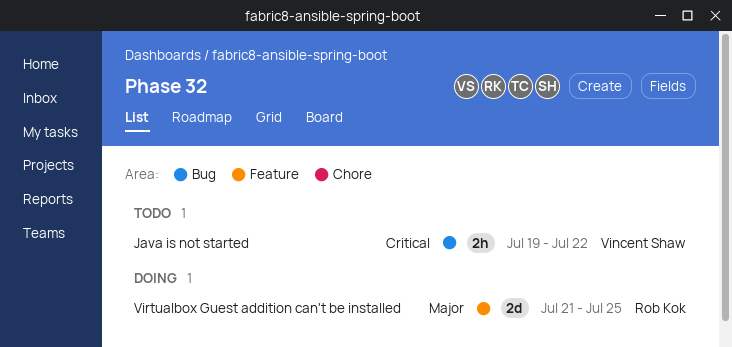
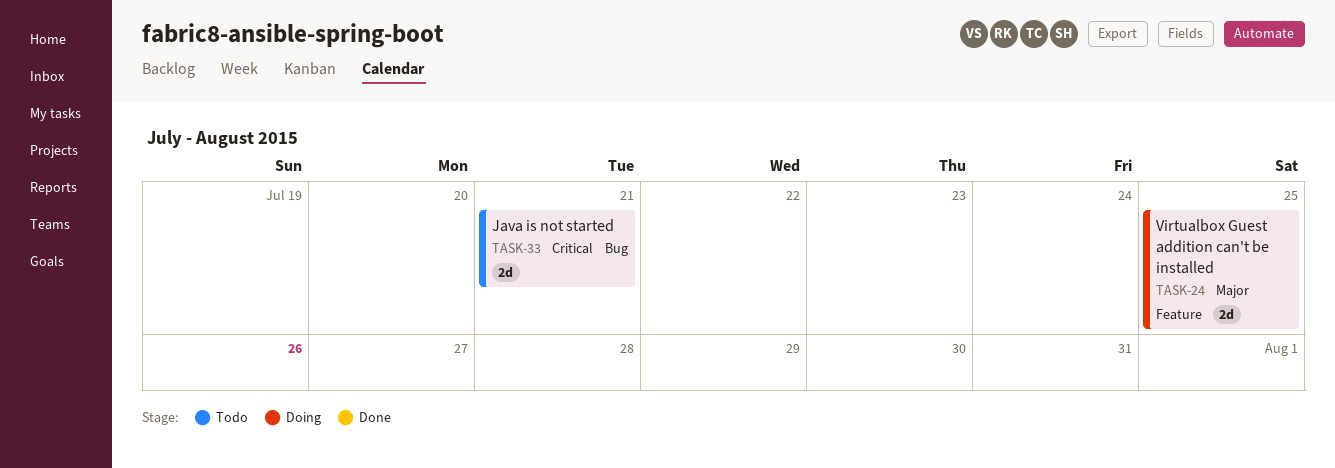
Java is not started, estimate: 2h -> 2d
Java is not started, due: Jul 22 -> Jul 21

